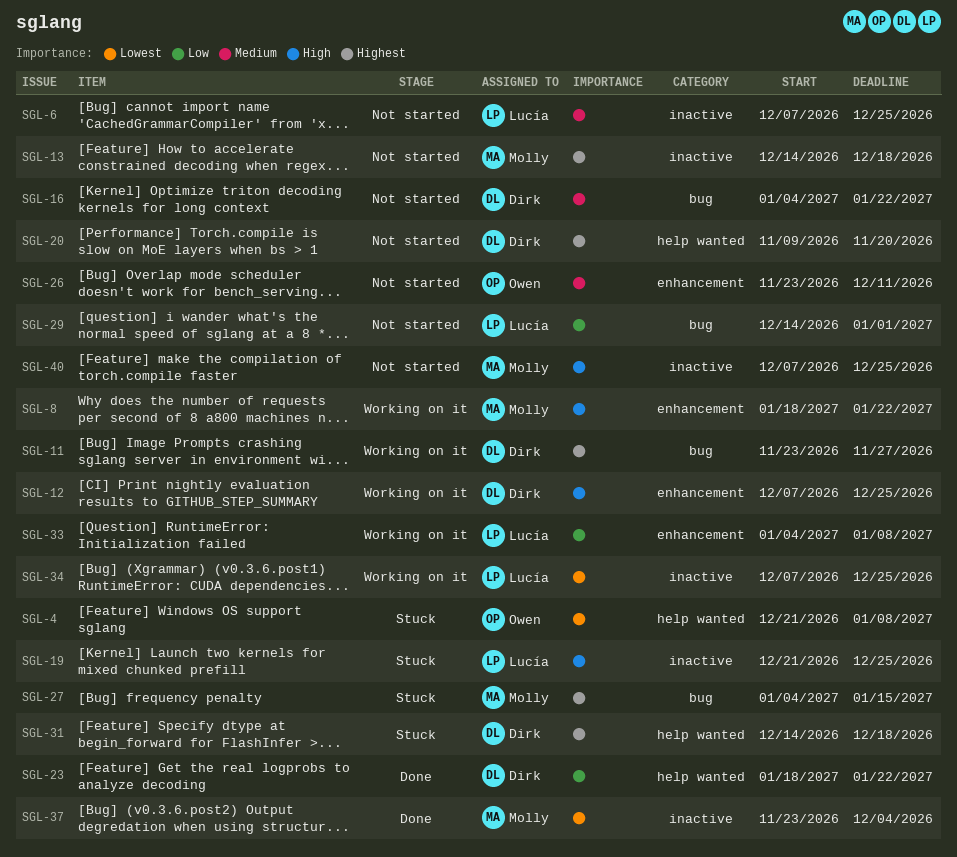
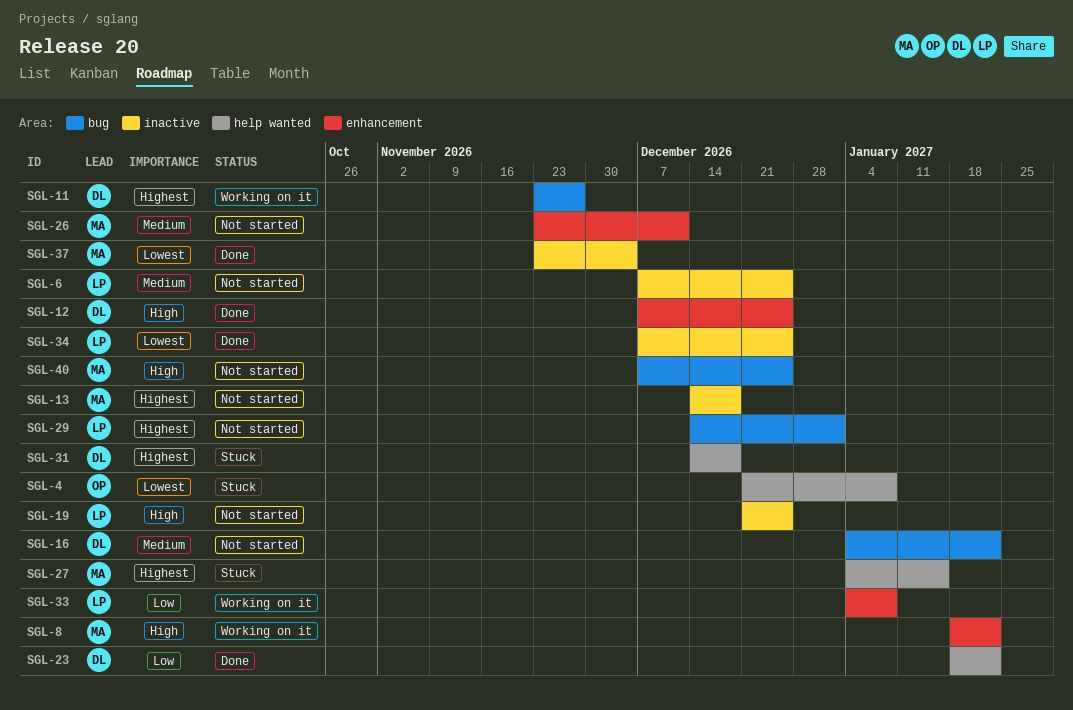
SGL-12, status: Working on it -> Done
SGL-19, status: Stuck -> Not started
SGL-20: present -> none
SGL-26, owner: Owen -> Molly
SGL-27, label: bug -> help wanted
SGL-29, priority: Low -> Highest
SGL-34, status: Working on it -> Done
SGL-40, label: inactive -> bug

